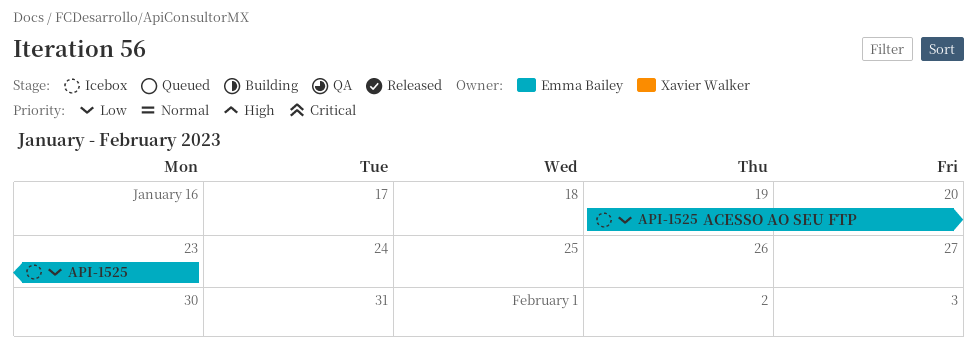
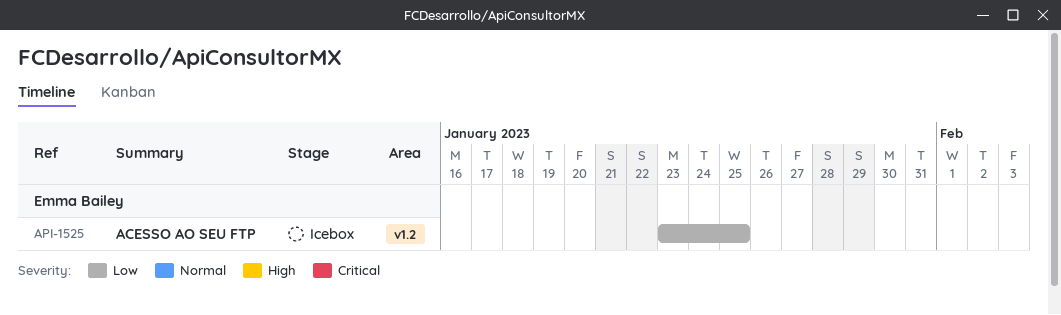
API-1525, start: Jan 19 -> Jan 23
API-1525, due: Jan 23 -> Jan 25

